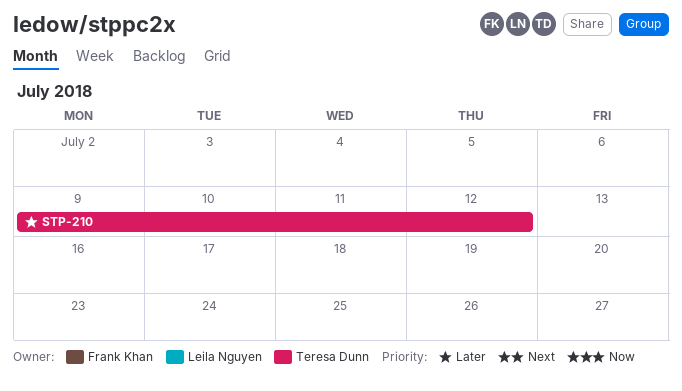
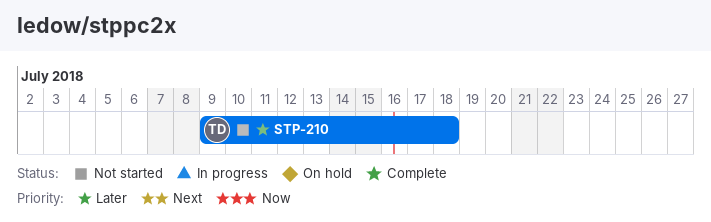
STP-210, due: Jul 12 -> Jul 18

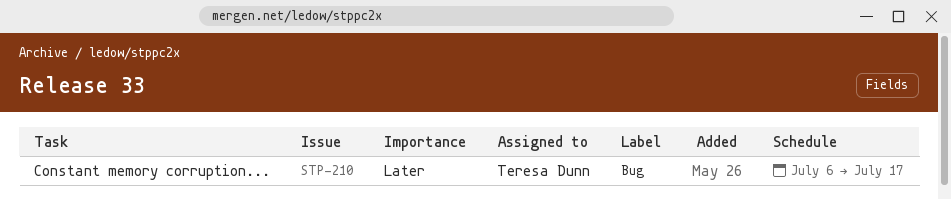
STP-210, start: Jul 9 -> Jul 6
STP-210, due: Jul 18 -> Jul 17

